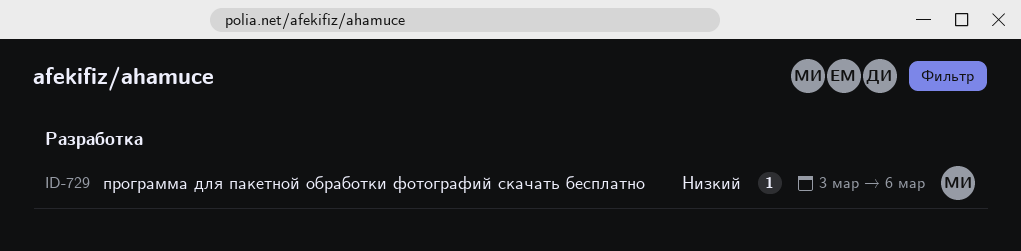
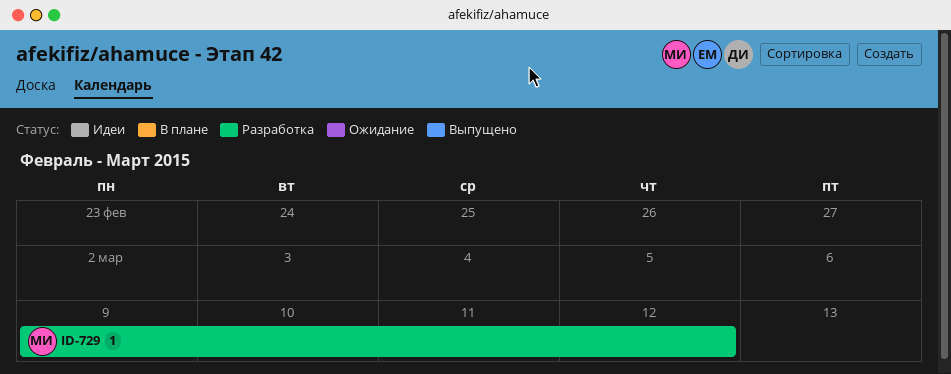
ID-729, start: Mar 3 -> Mar 9
ID-729, due: Mar 6 -> Mar 12

